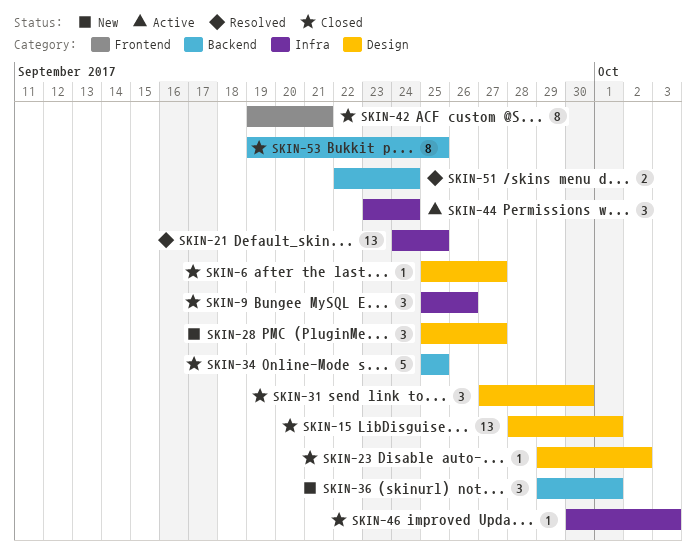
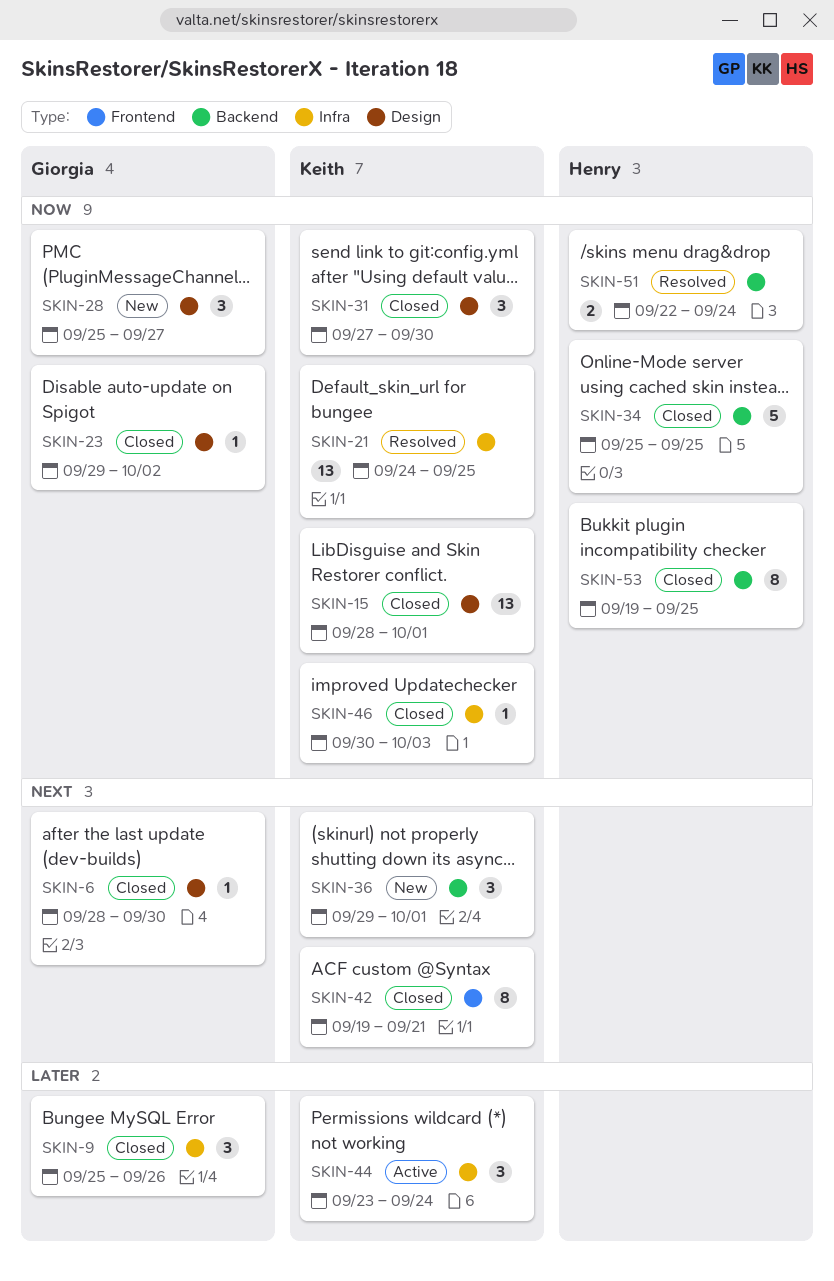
SKIN-6, start: Sep 25 -> Sep 28
SKIN-6, due: Sep 27 -> Sep 30

